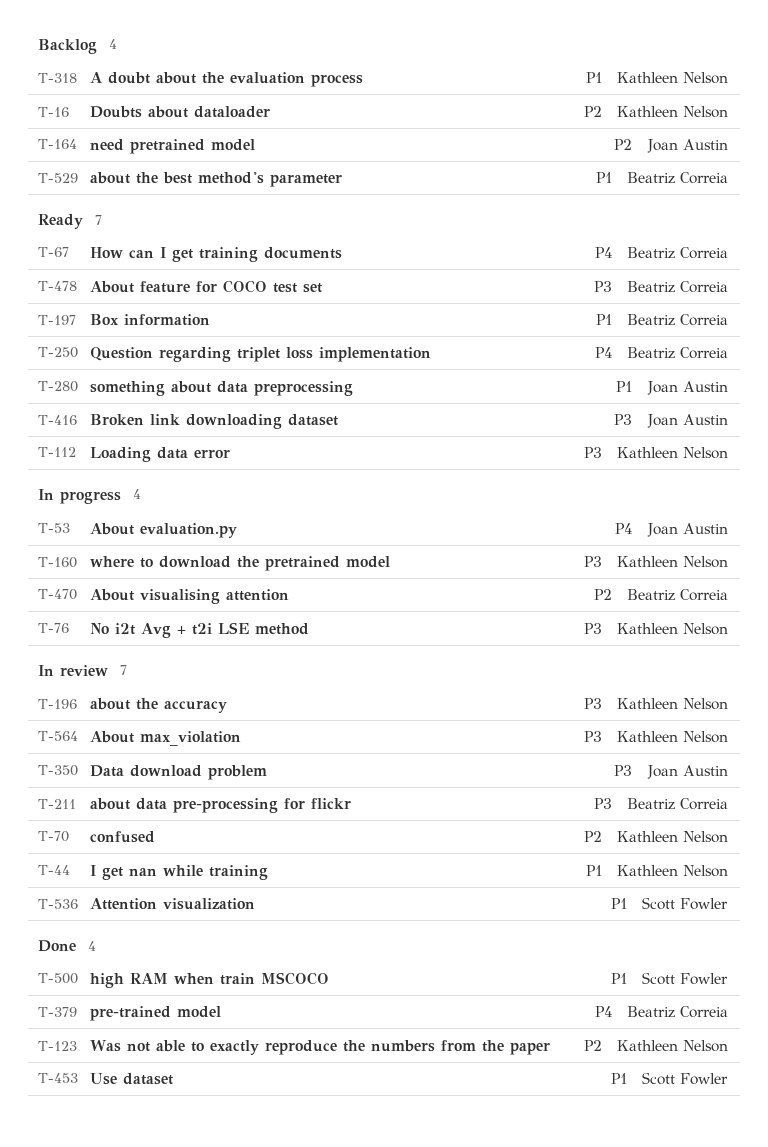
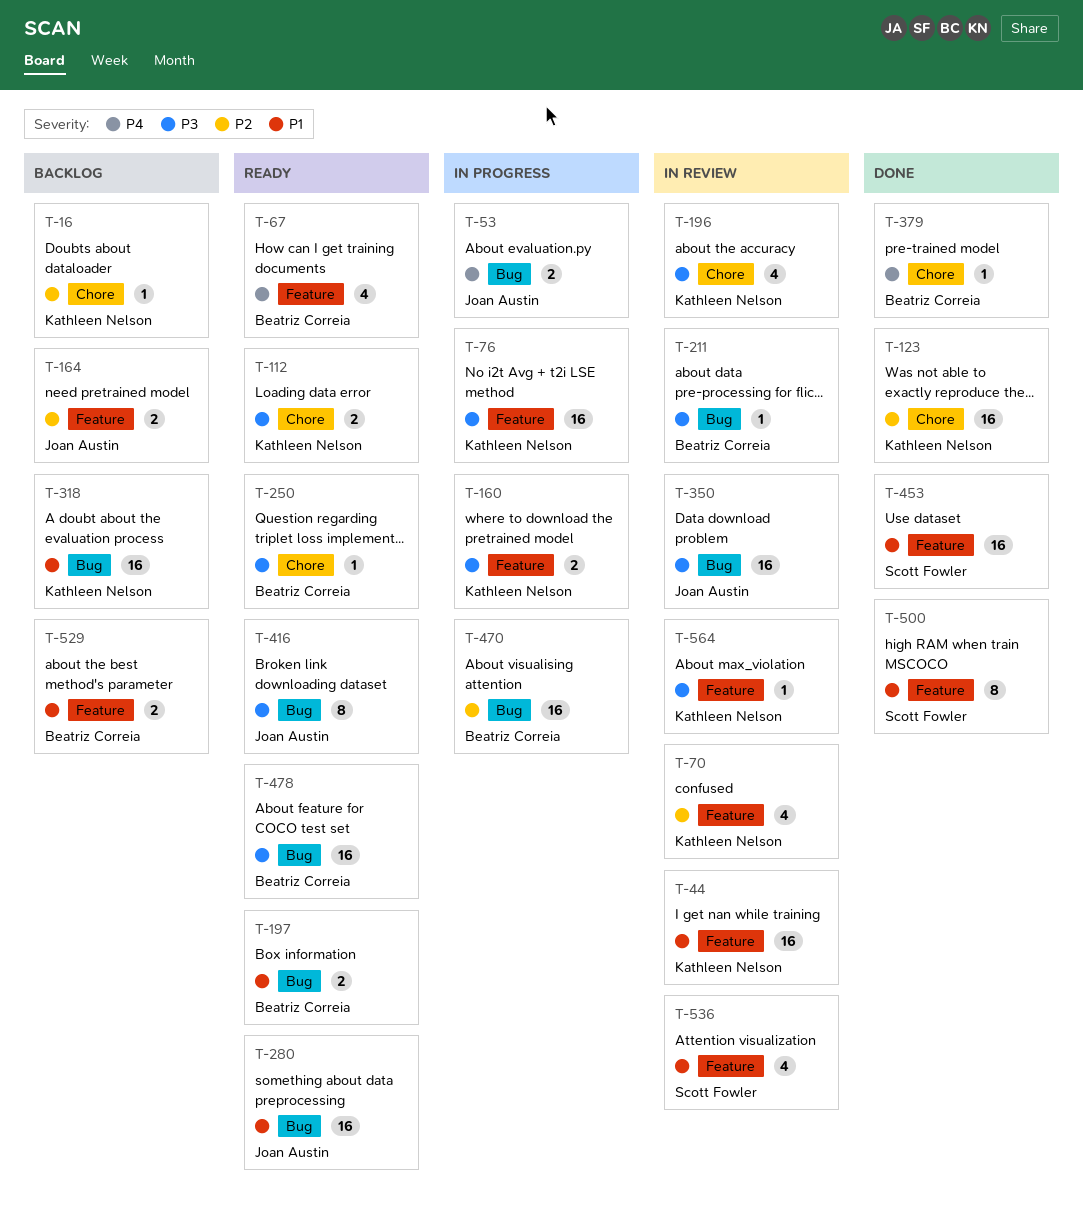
T-250, priority: P4 -> P3

